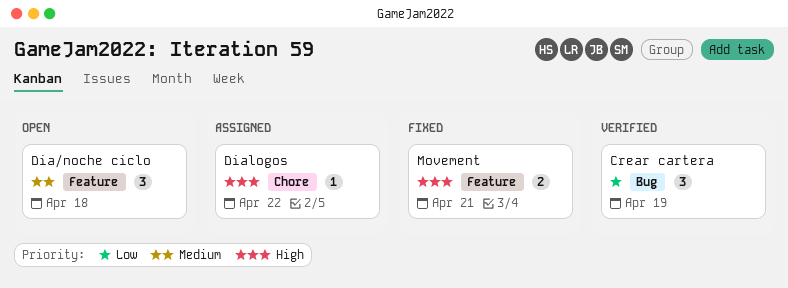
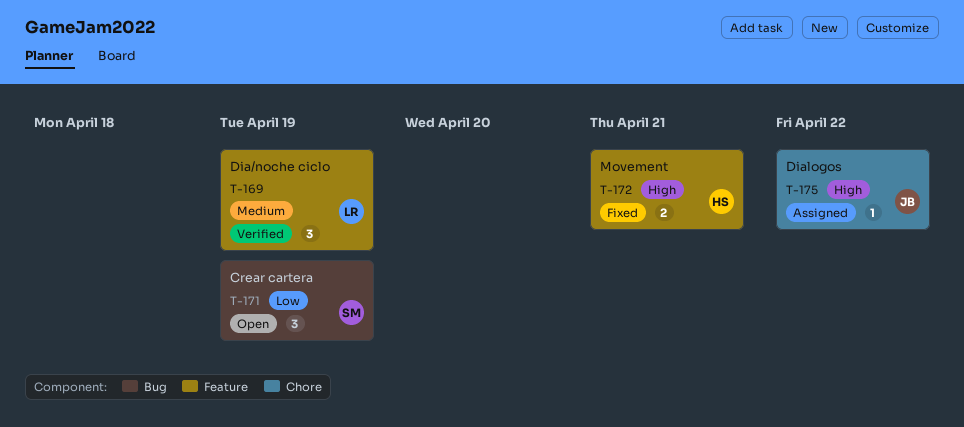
Crear cartera, status: Verified -> Open
Dia/noche ciclo, status: Open -> Verified
Dia/noche ciclo, due: Apr 18 -> Apr 19

